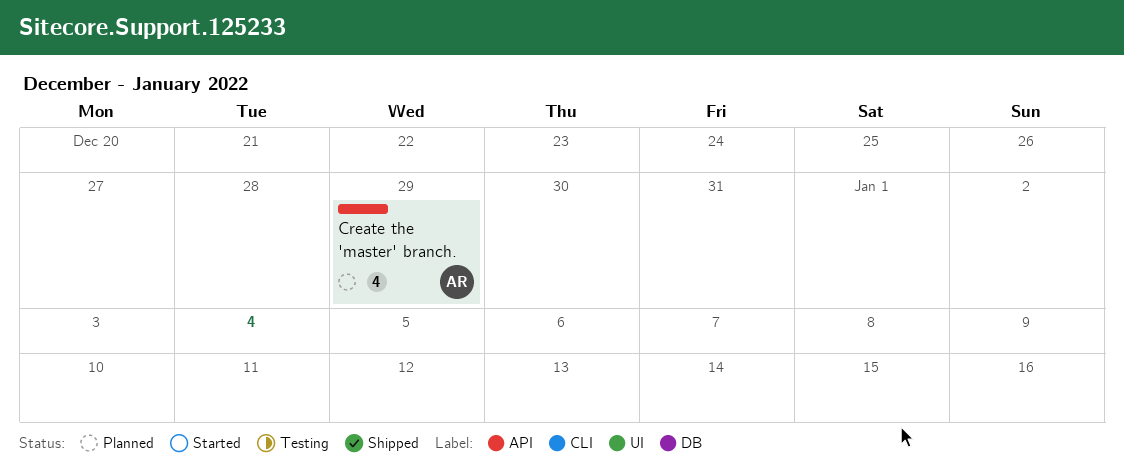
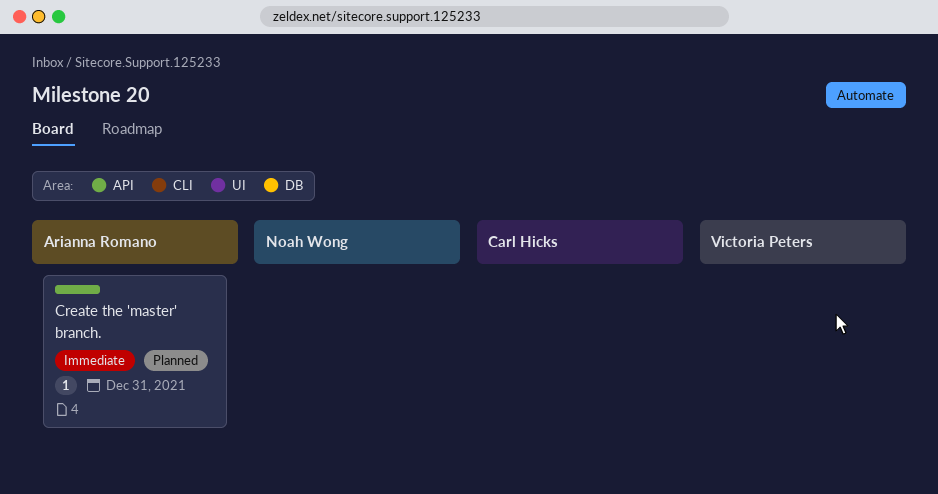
Create the 'master' branch., estimate: 4 -> 1
Create the 'master' branch., due: Dec 29 -> Dec 31

